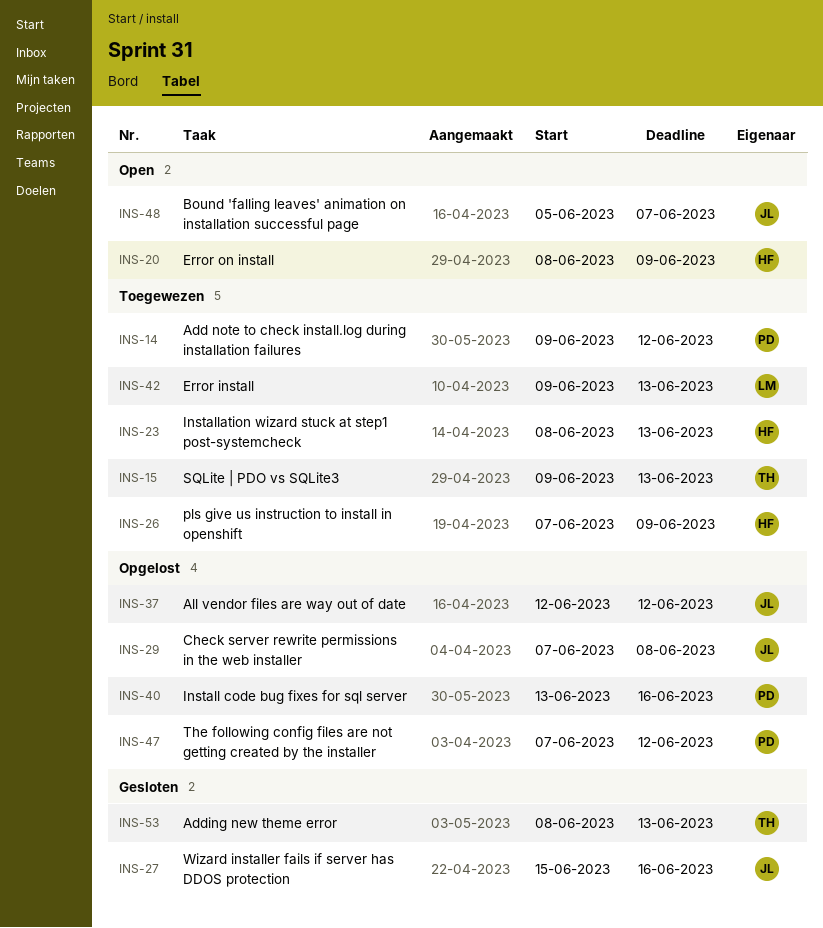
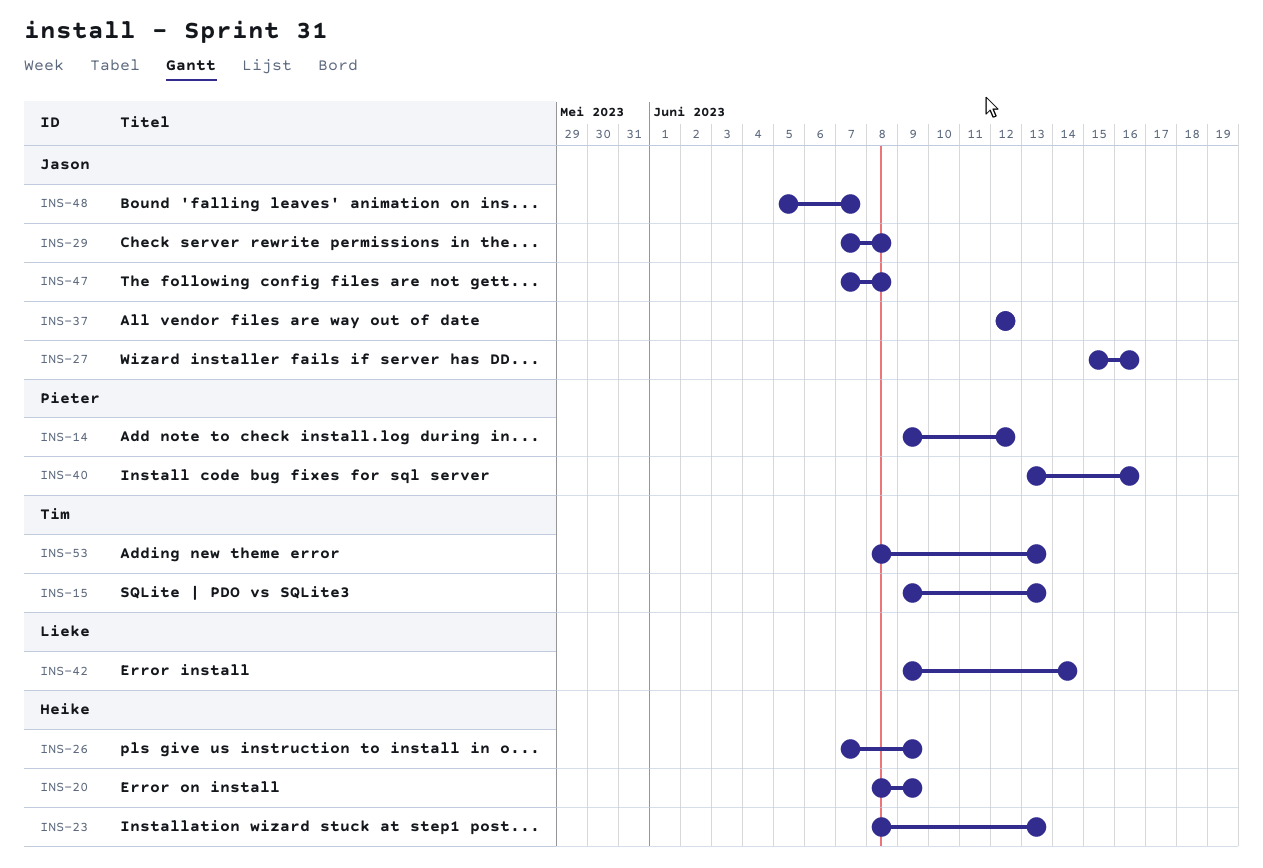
INS-42, due: Jun 13 -> Jun 14
INS-47, owner: Pieter -> Jason
INS-47, due: Jun 12 -> Jun 8

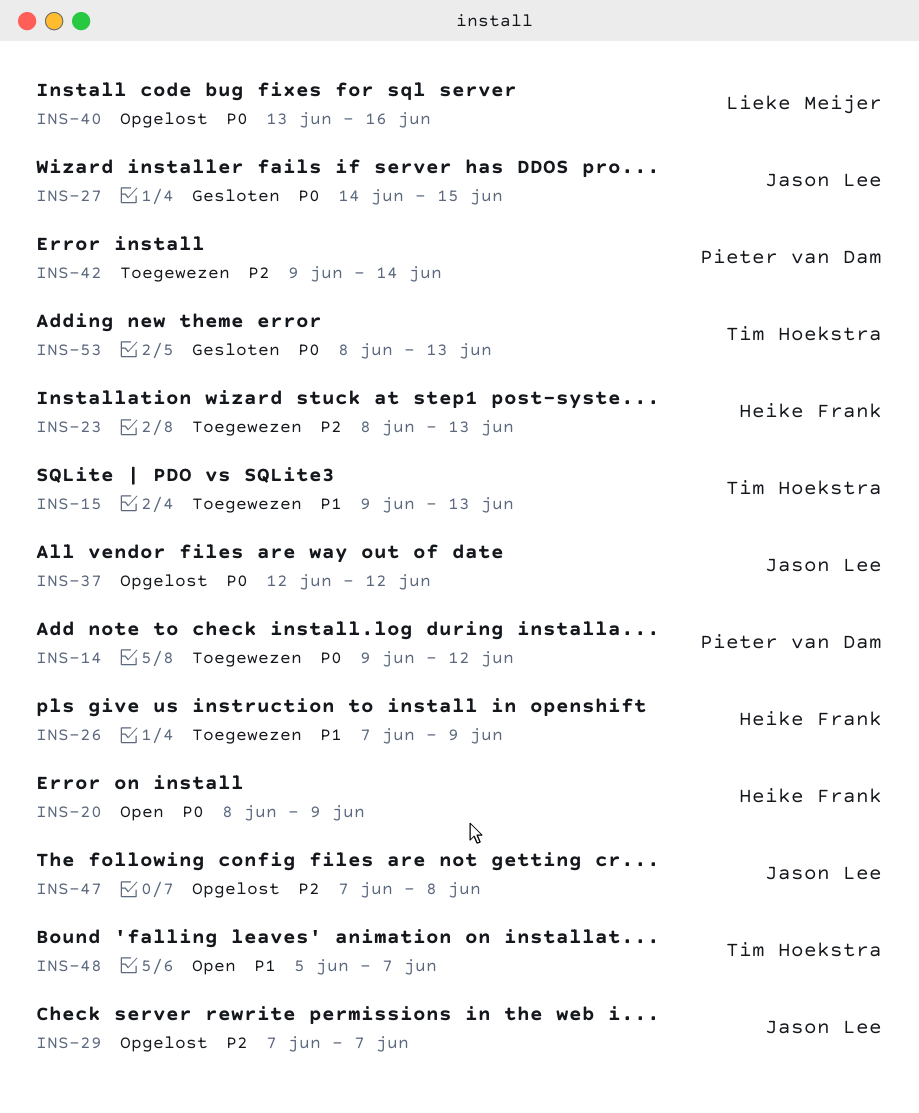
INS-27, start: Jun 15 -> Jun 14
INS-27, due: Jun 16 -> Jun 15
INS-29, due: Jun 8 -> Jun 7
INS-40, owner: Pieter van Dam -> Lieke Meijer
INS-42, owner: Lieke Meijer -> Pieter van Dam
INS-48, owner: Jason Lee -> Tim Hoekstra

